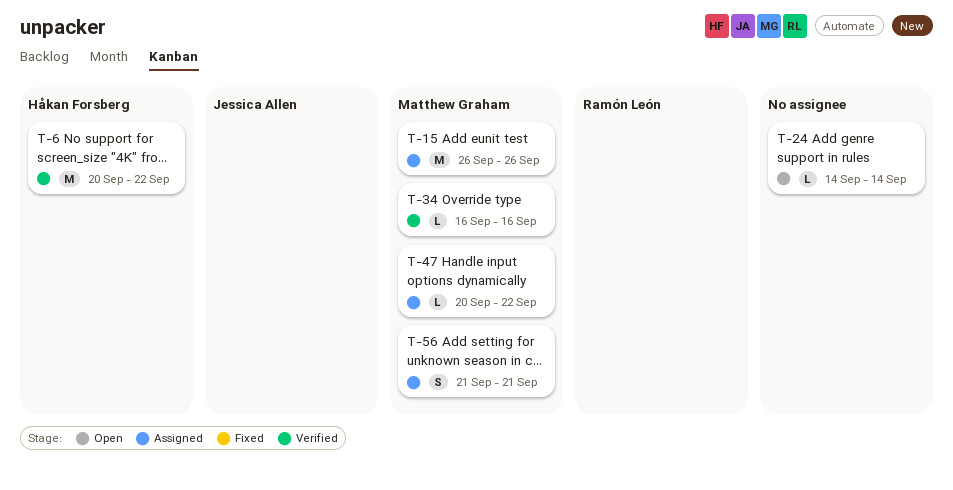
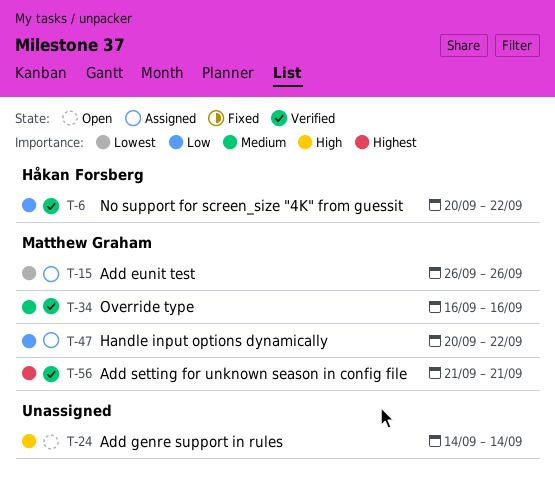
T-56, status: Assigned -> Verified

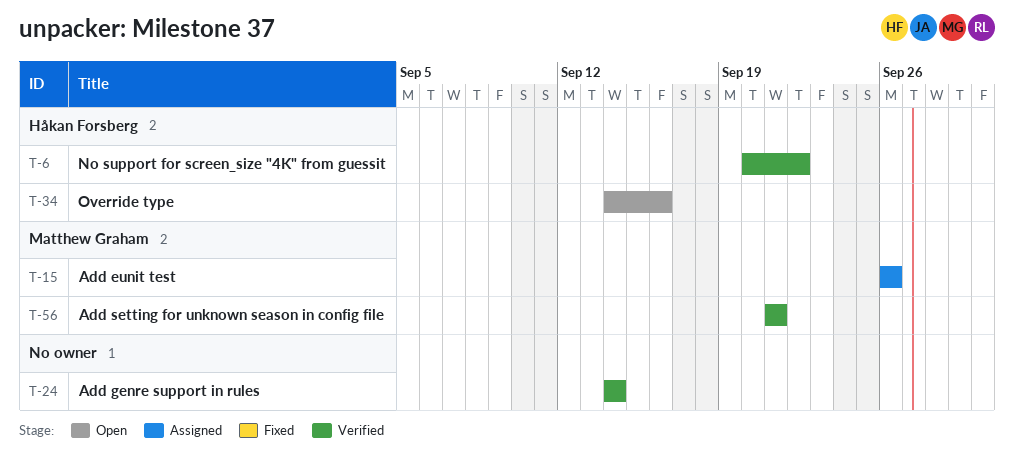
T-24, status: Open -> Verified
T-34, status: Verified -> Open
T-34, owner: Matthew Graham -> Håkan Forsberg
T-34, start: Sep 16 -> Sep 14
T-47: present -> none

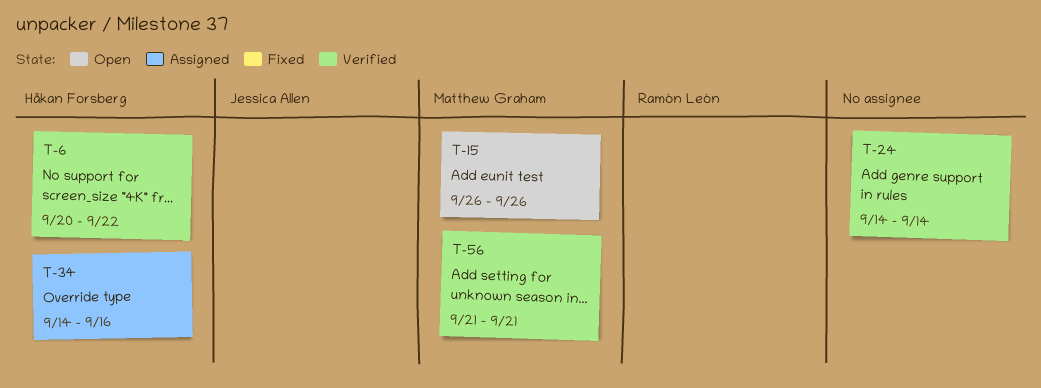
T-15, status: Assigned -> Open
T-34, status: Open -> Assigned

